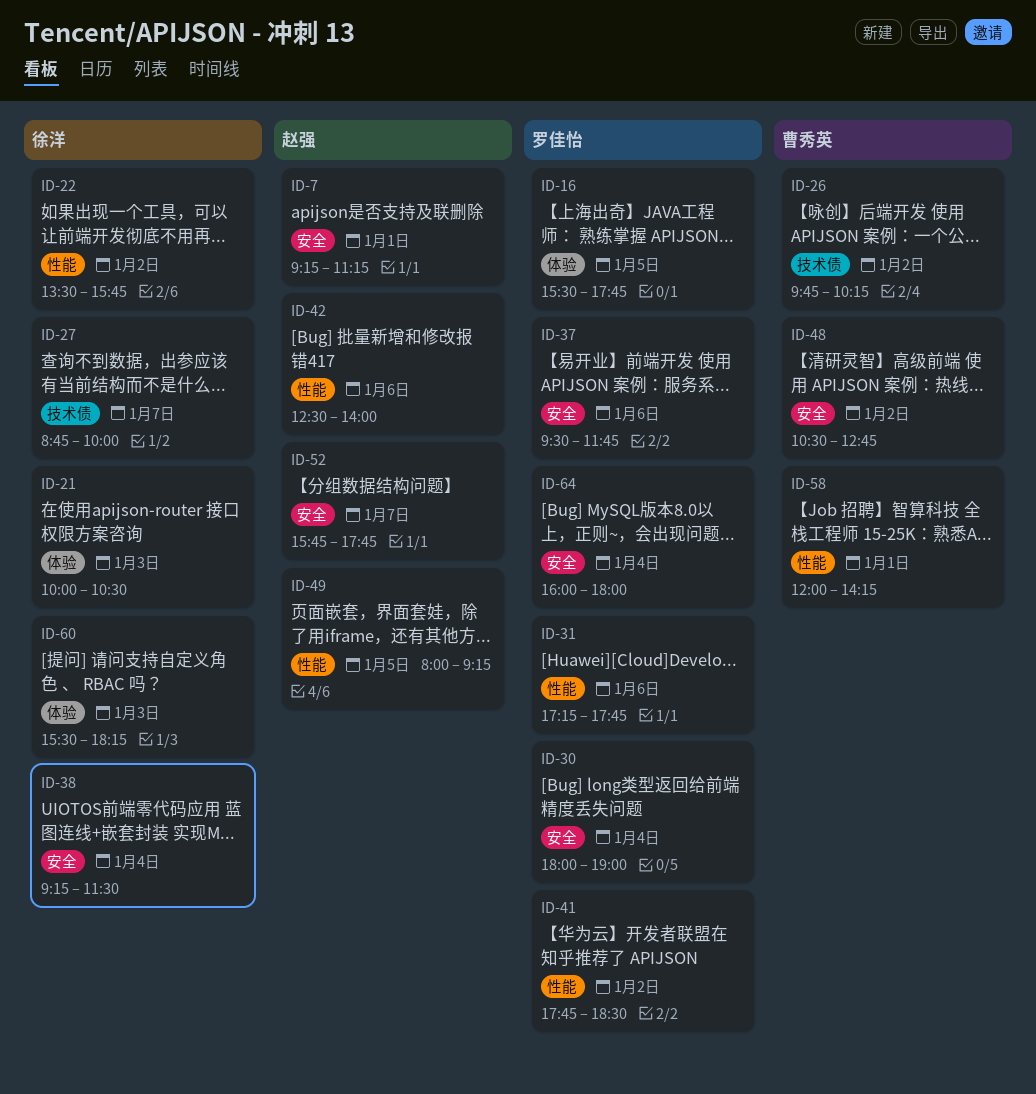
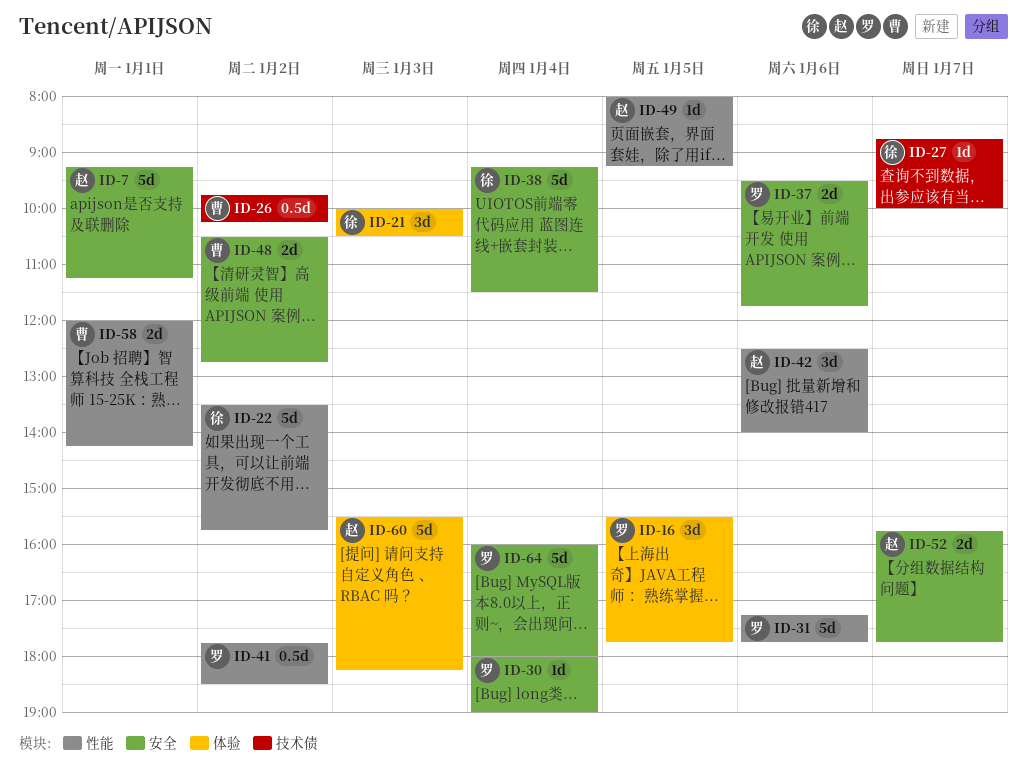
ID-60, owner: 徐洋 -> 赵强

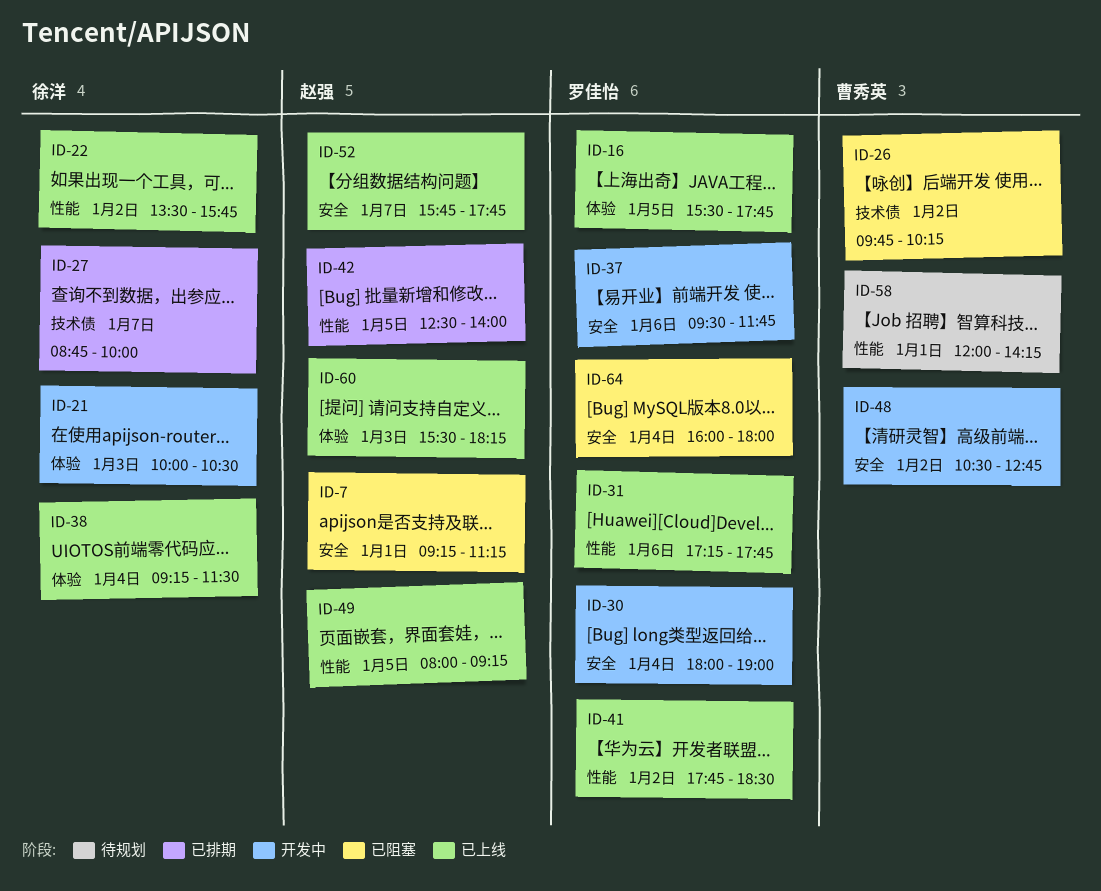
ID-38, label: 安全 -> 体验
ID-42, day: Jan 6 -> Jan 5

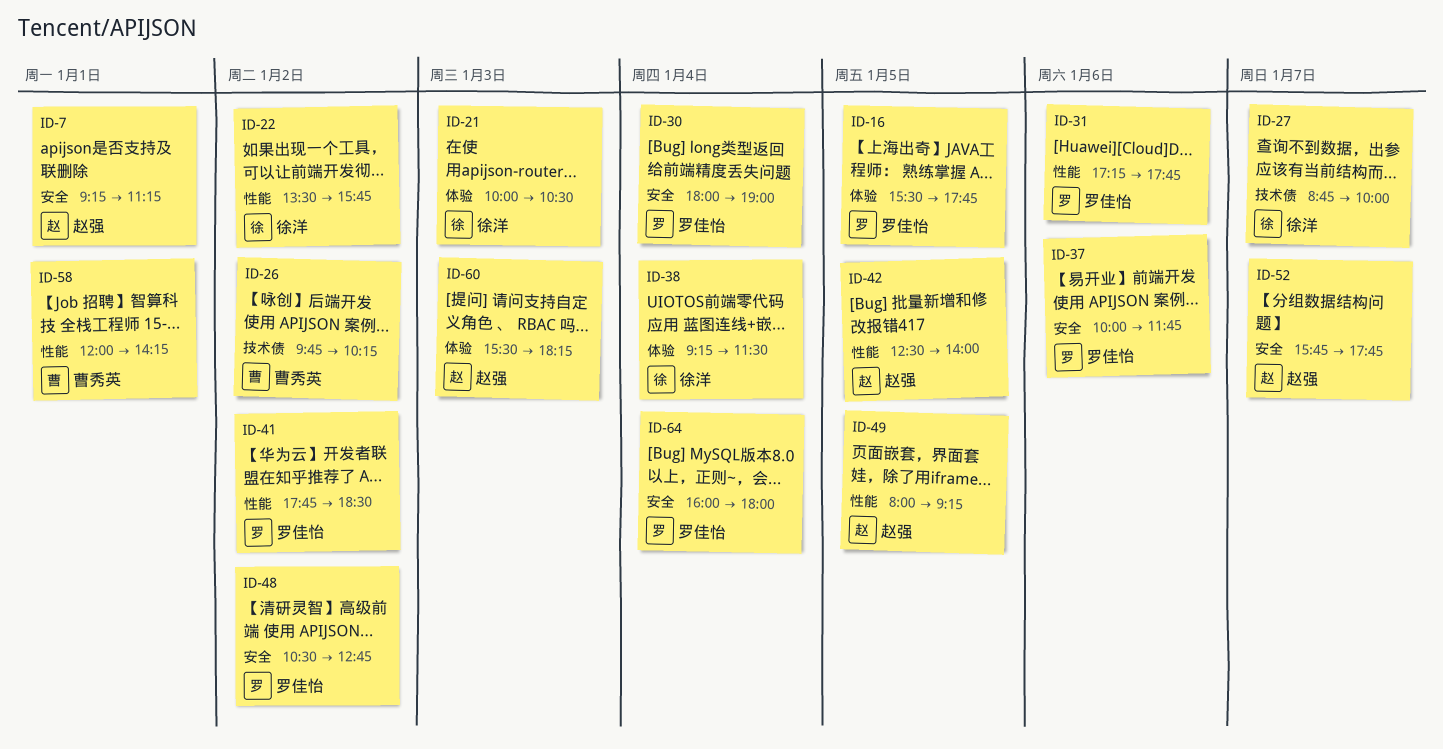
ID-37, begins: 09:30 -> 10:00
ID-48, owner: 曹秀英 -> 罗佳怡

